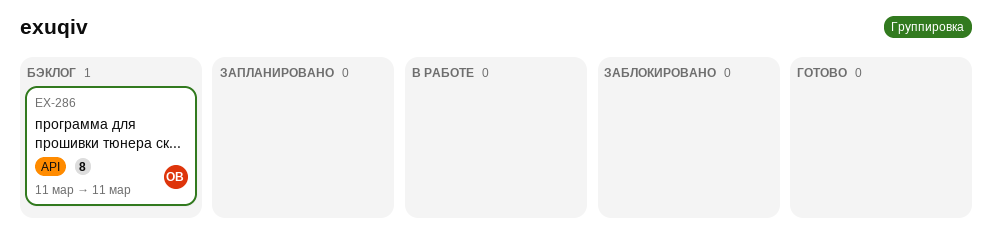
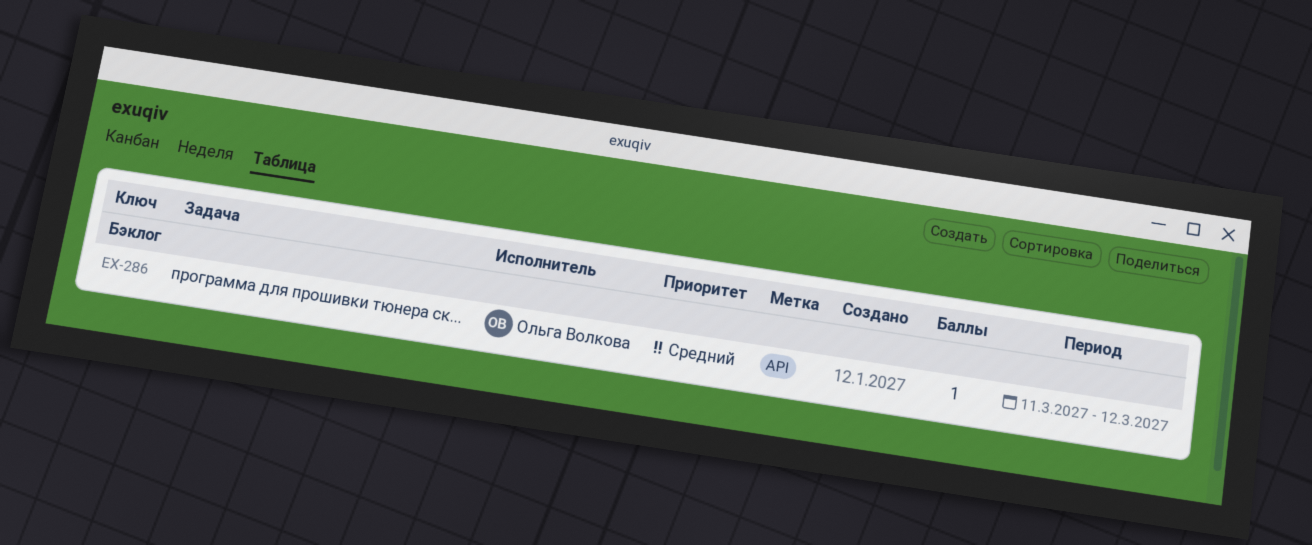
EX-286, estimate: 8 -> 1
EX-286, due: Mar 11 -> Mar 12

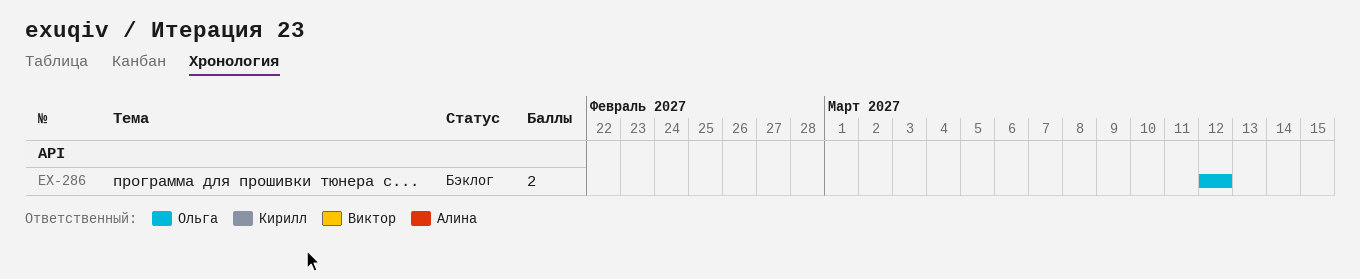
EX-286, estimate: 1 -> 2
EX-286, start: Mar 11 -> Mar 12

